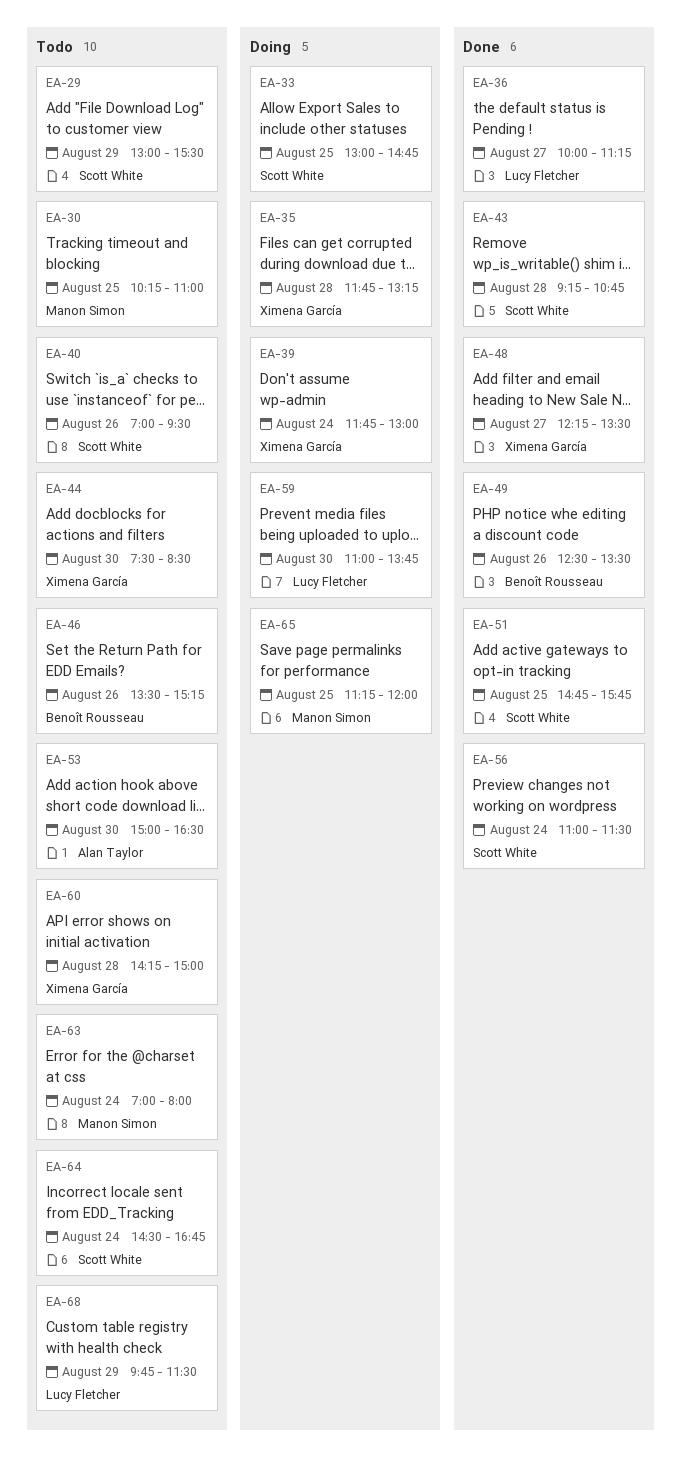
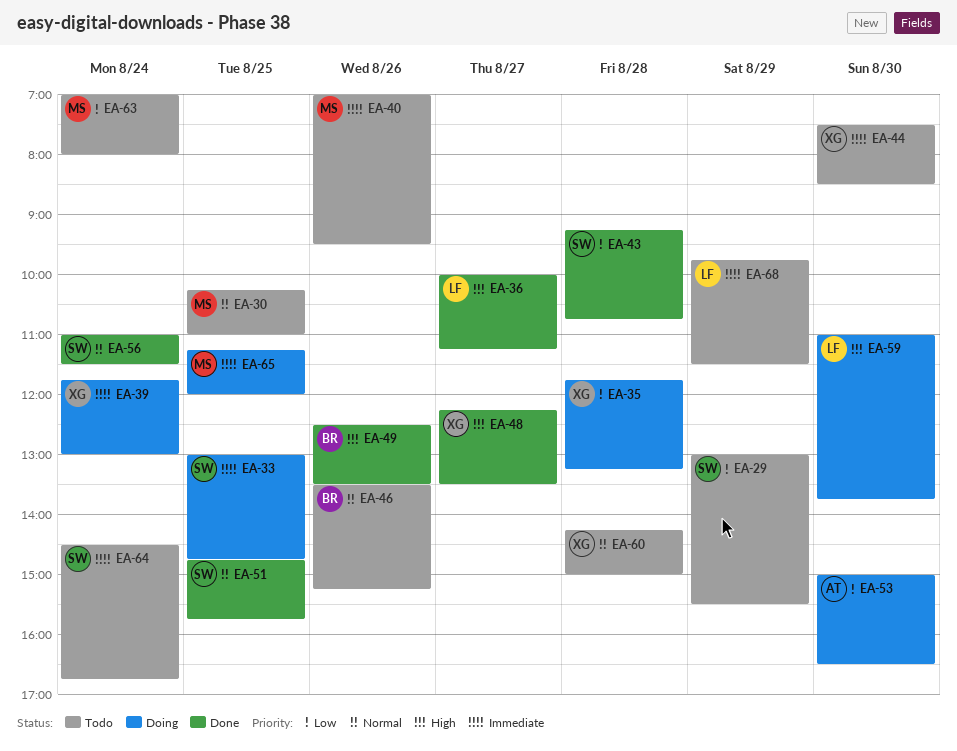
EA-40, owner: Scott White -> Manon Simon
EA-53, status: Todo -> Doing

